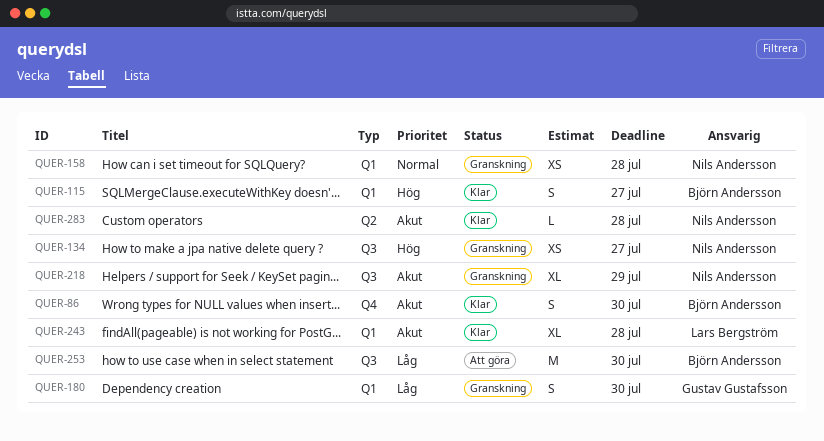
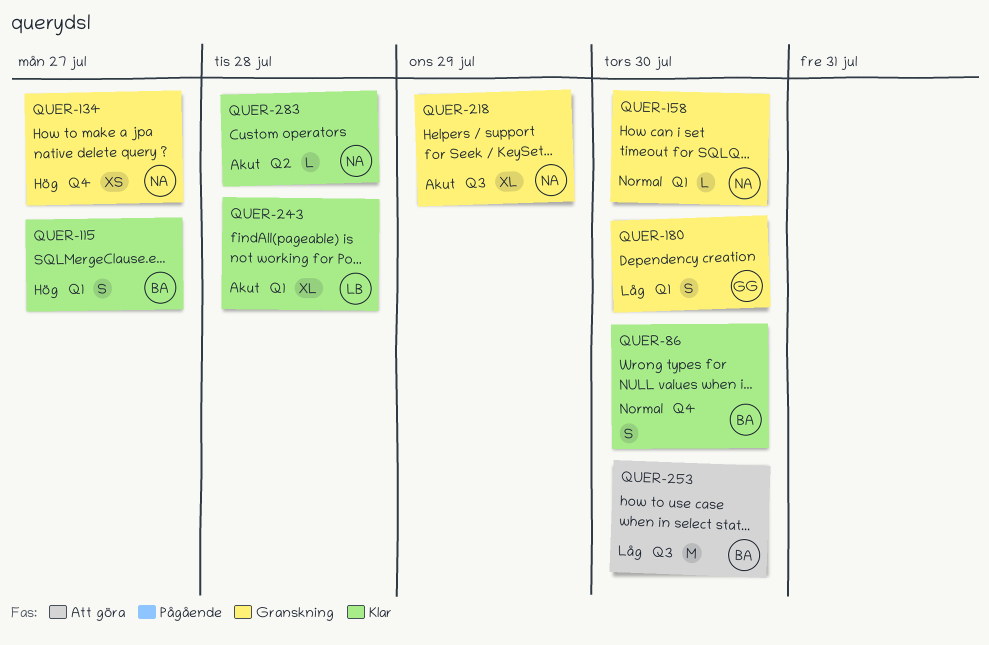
QUER-86, priority: Akut -> Normal
QUER-134, label: Q3 -> Q4
QUER-158, estimate: XS -> L
QUER-158, due: Jul 28 -> Jul 30

